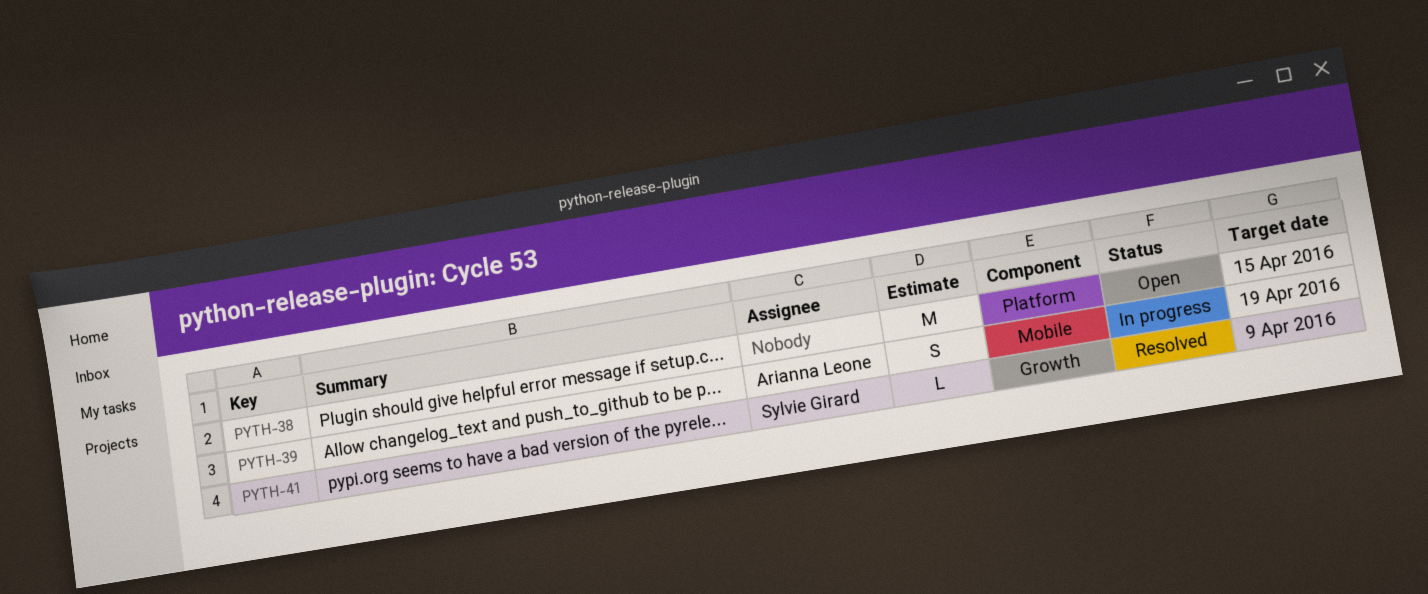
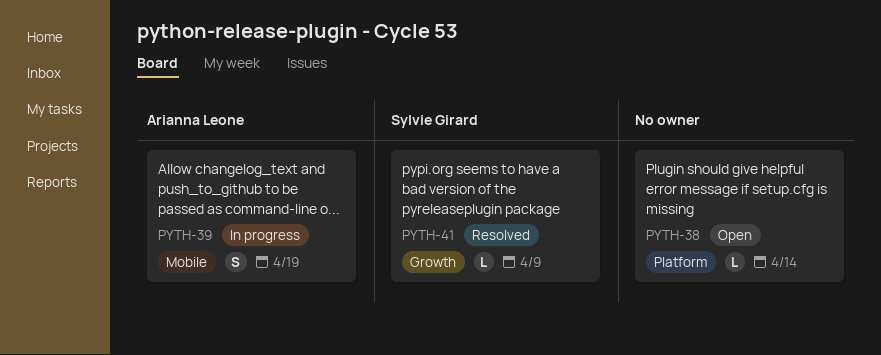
PYTH-38, estimate: M -> L
PYTH-38, due: Apr 15 -> Apr 14

